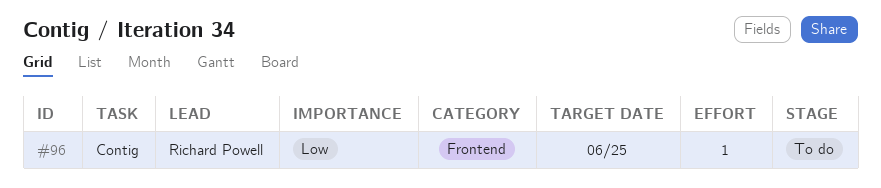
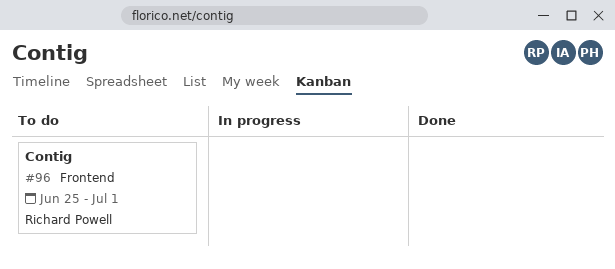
#96, due: Jun 25 -> Jul 1

